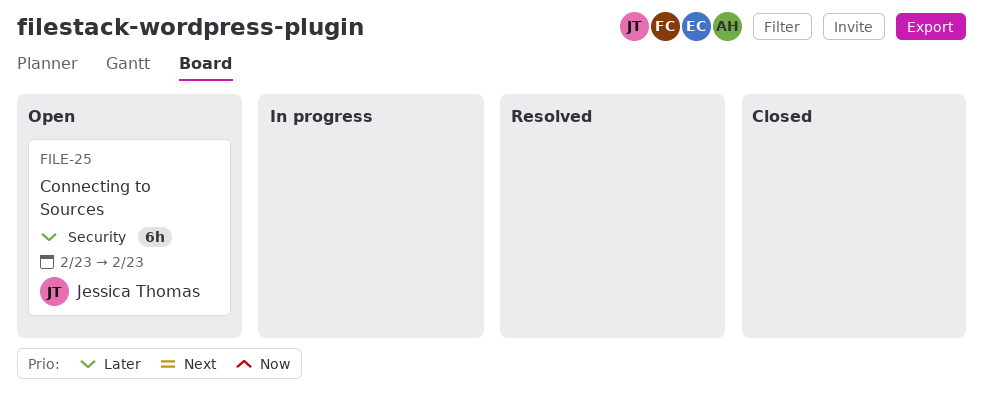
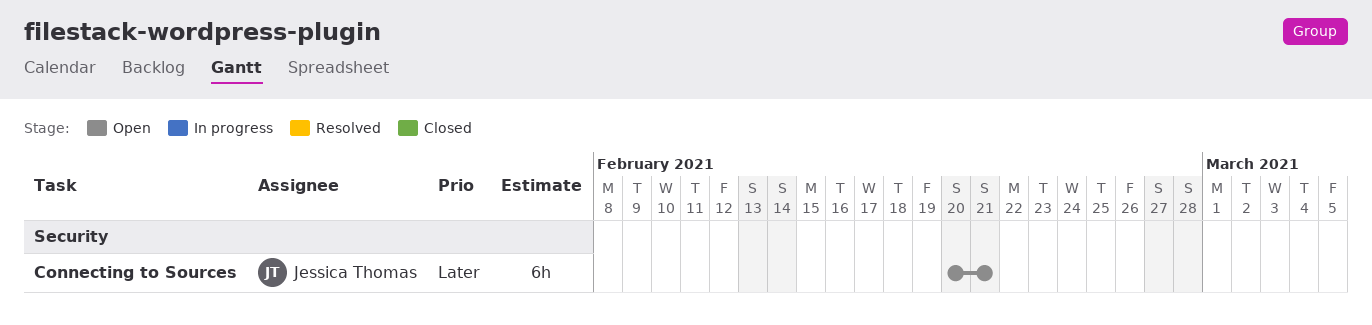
Connecting to Sources, start: Feb 23 -> Feb 20
Connecting to Sources, due: Feb 23 -> Feb 21

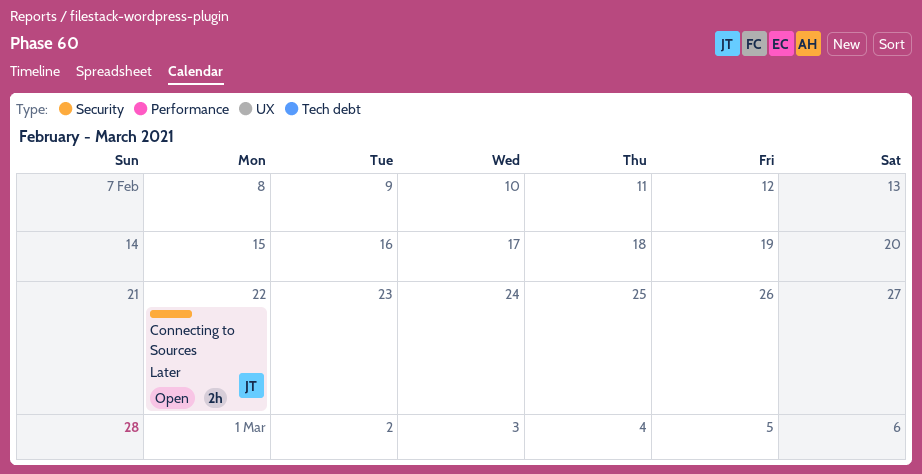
Connecting to Sources, estimate: 6h -> 2h
Connecting to Sources, due: Feb 21 -> Feb 22

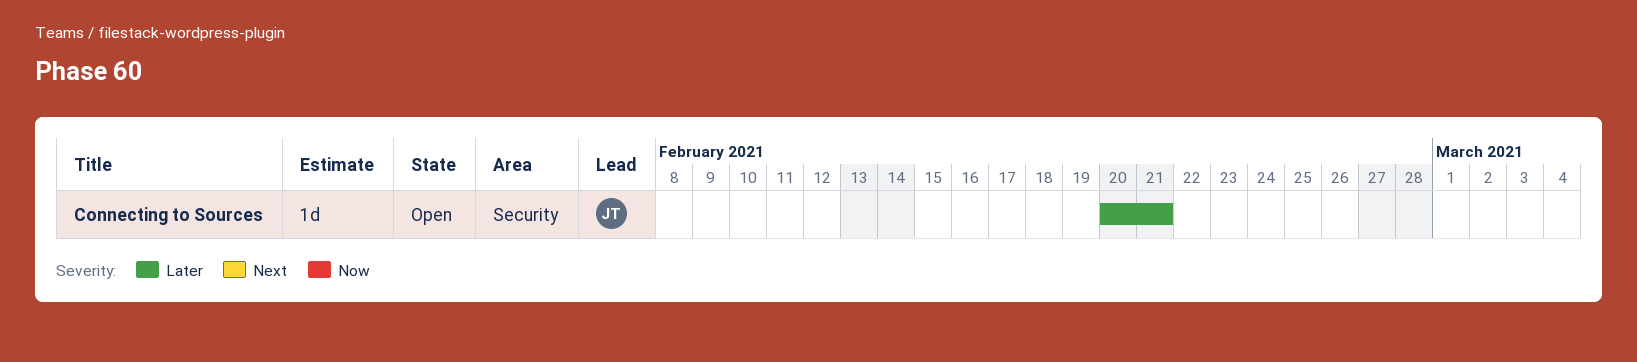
Connecting to Sources, estimate: 2h -> 1d
Connecting to Sources, due: Feb 22 -> Feb 21

